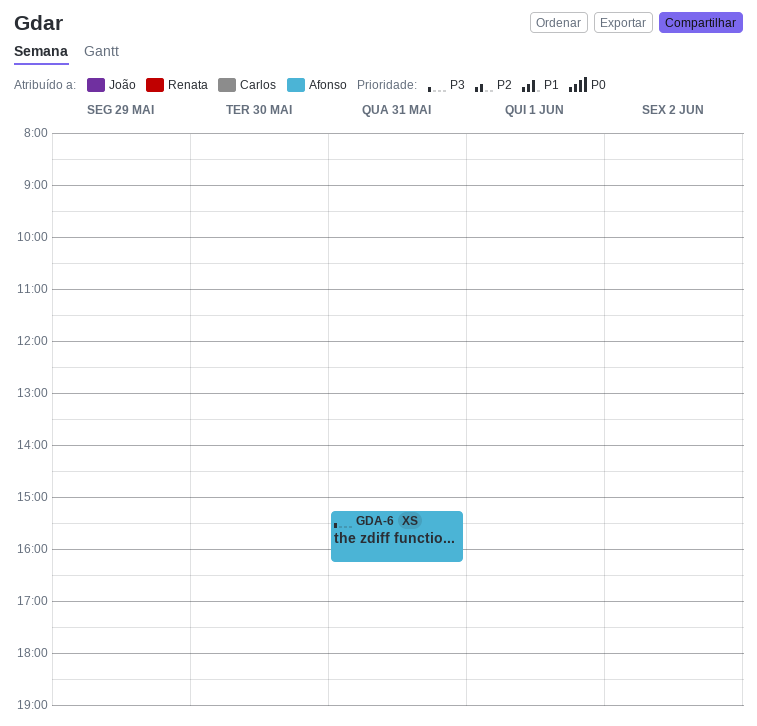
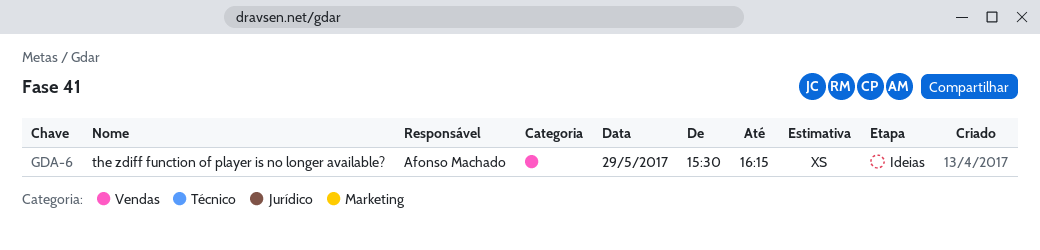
GDA-6, day: May 31 -> May 29
GDA-6, begins: 15:15 -> 15:30

